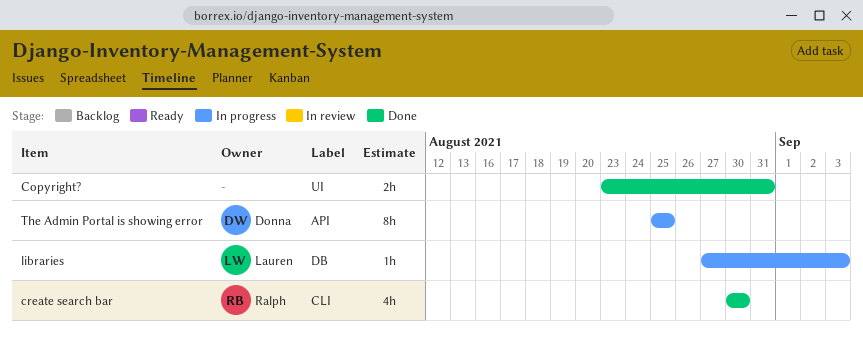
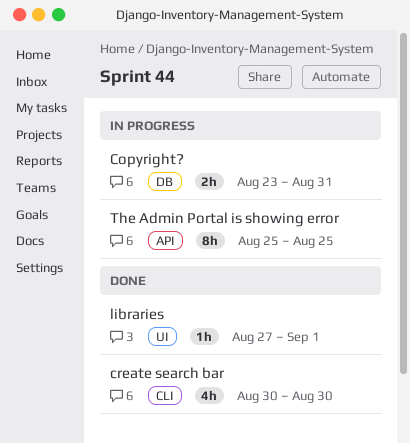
Copyright?, status: Done -> In progress
Copyright?, label: UI -> DB
libraries, status: In progress -> Done
libraries, label: DB -> UI
libraries, due: Sep 3 -> Sep 1

